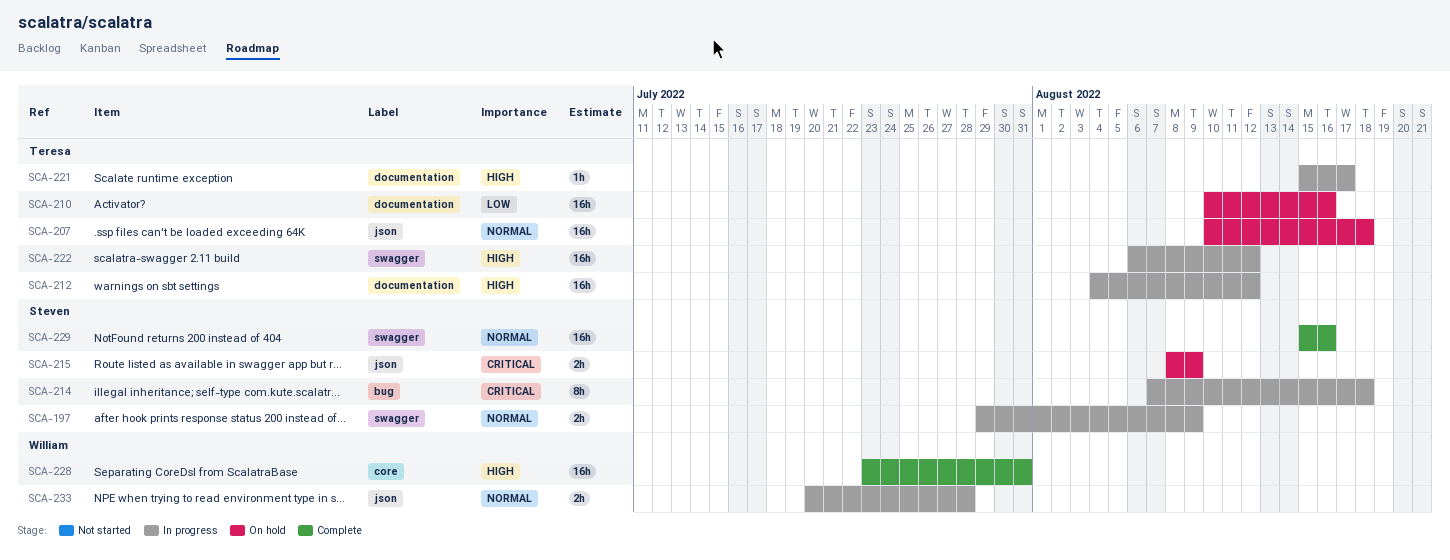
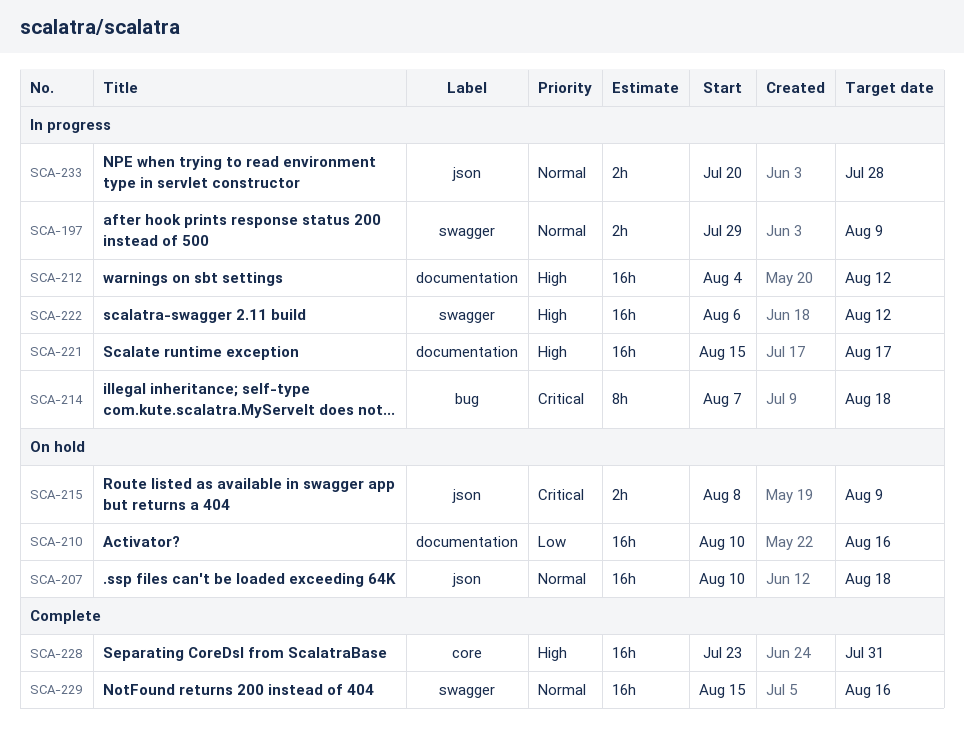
SCA-221, estimate: 1h -> 16h

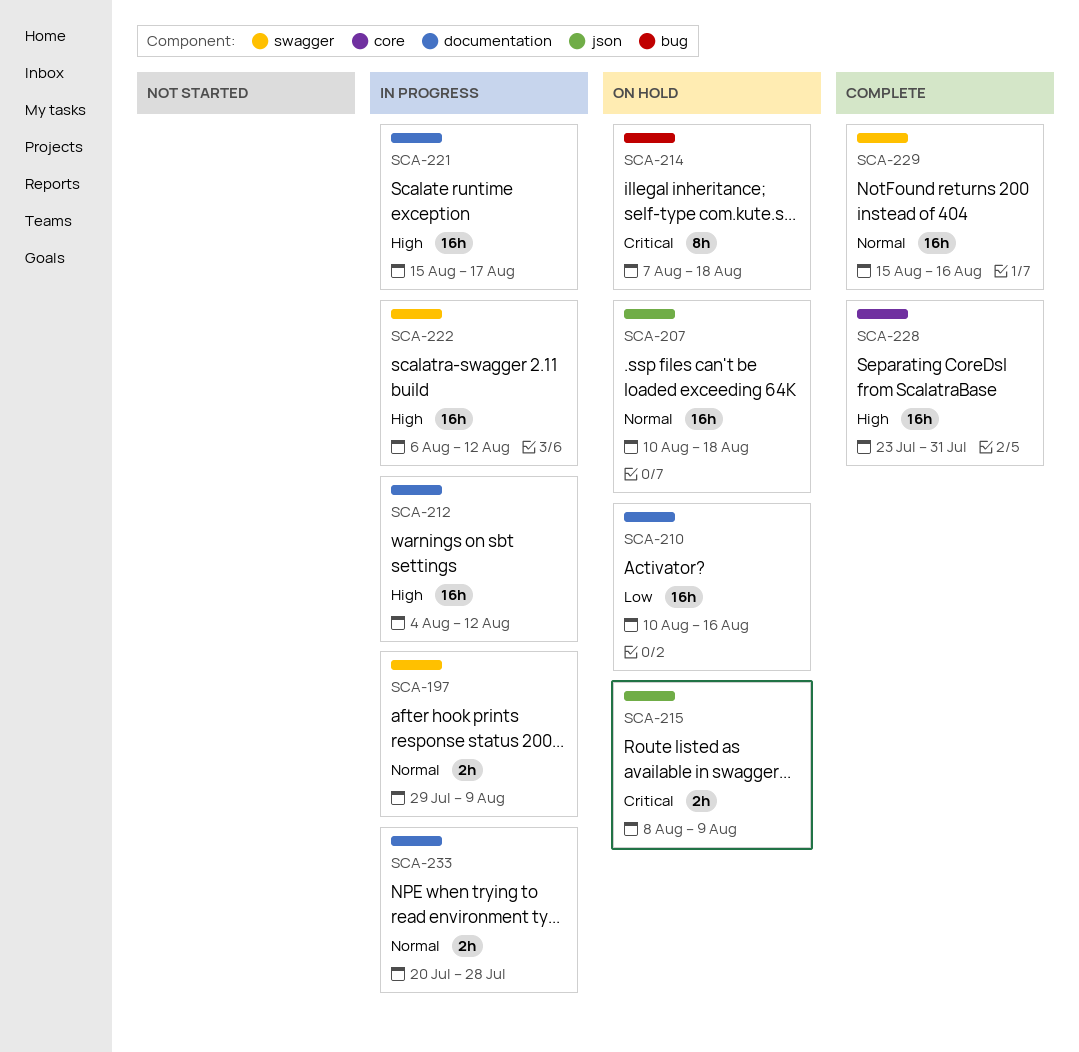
SCA-214, status: In progress -> On hold
SCA-233, label: json -> documentation

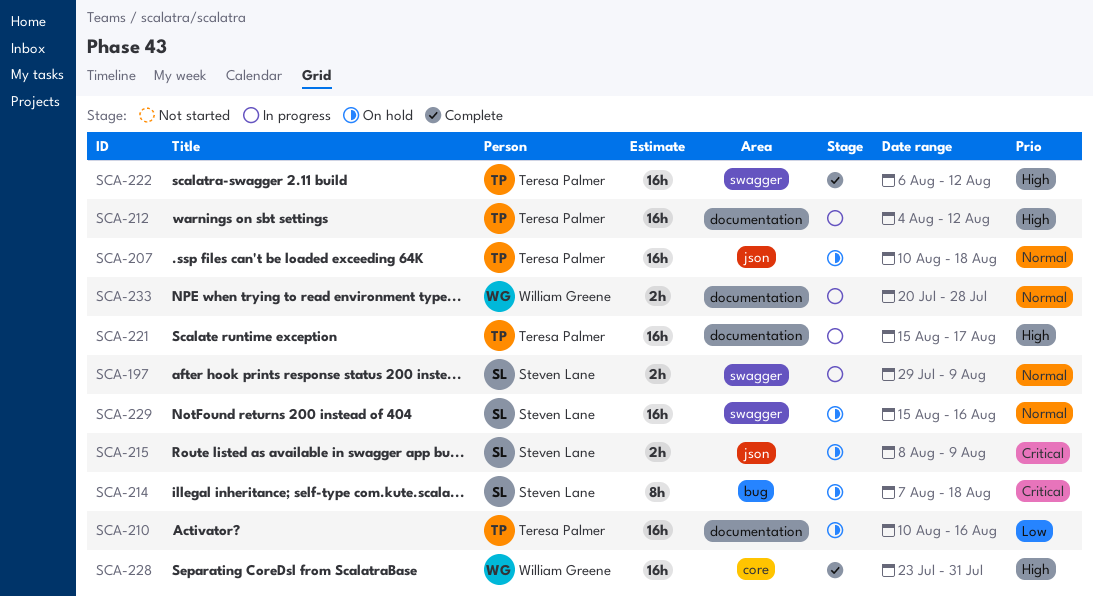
SCA-222, status: In progress -> Complete
SCA-229, status: Complete -> On hold

